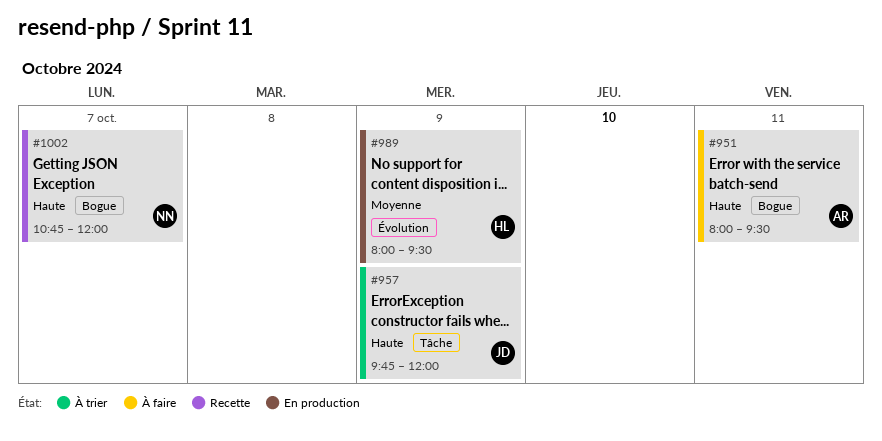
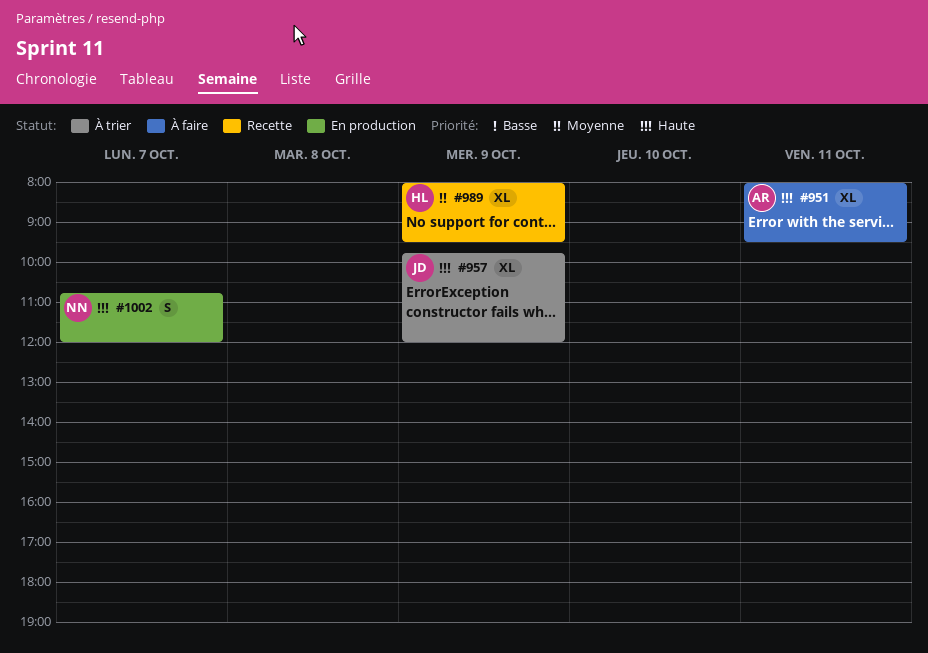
#989, status: En production -> Recette
#1002, status: Recette -> En production

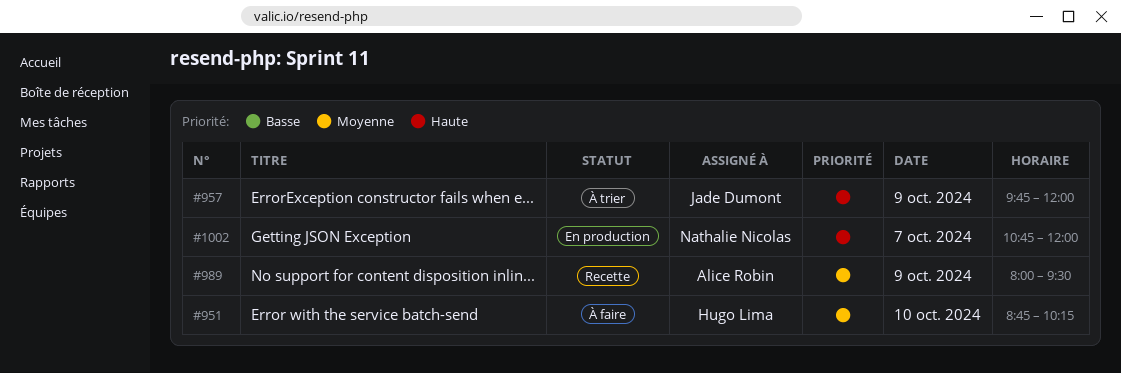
#951, owner: Alice Robin -> Hugo Lima
#951, priority: Haute -> Moyenne
#951, day: Oct 11 -> Oct 10
#951, begins: 08:00 -> 08:45
#951, ends: 09:30 -> 10:15
#989, owner: Hugo Lima -> Alice Robin

